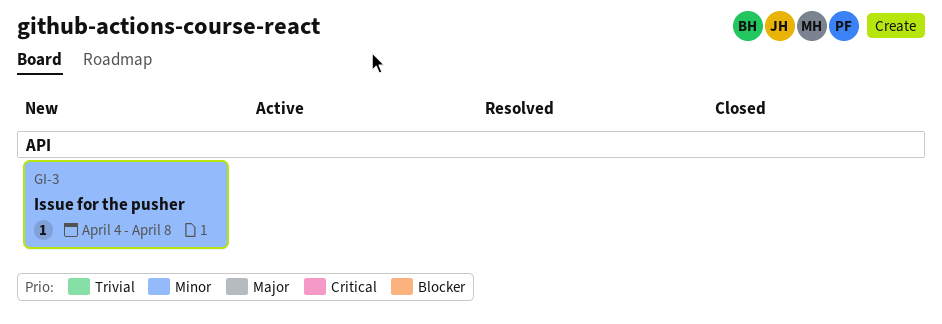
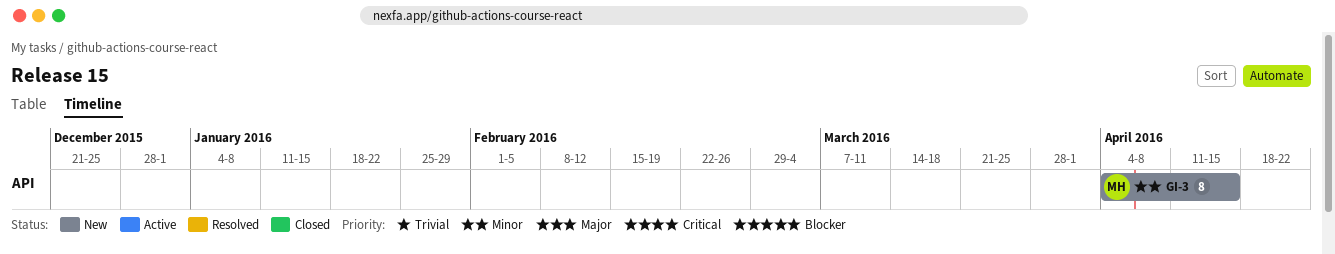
GI-3, estimate: 1 -> 8
GI-3, due: Apr 8 -> Apr 15

